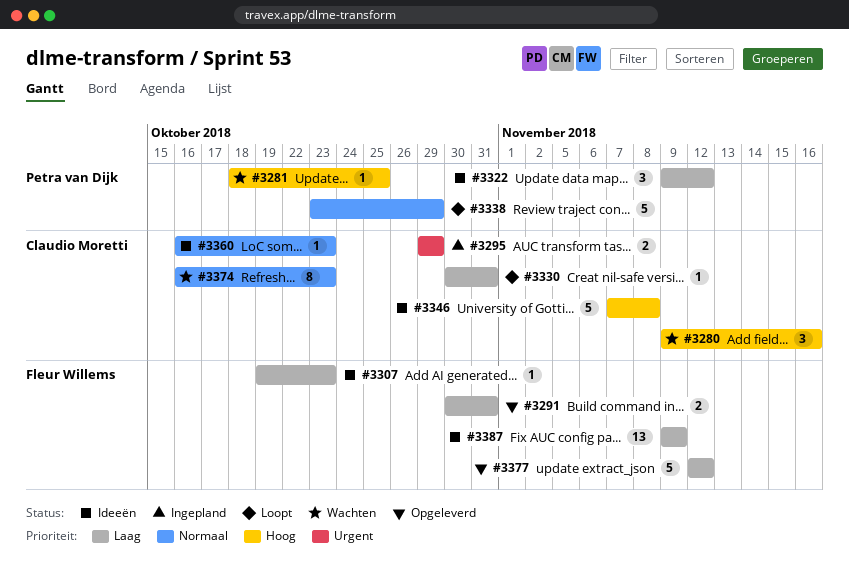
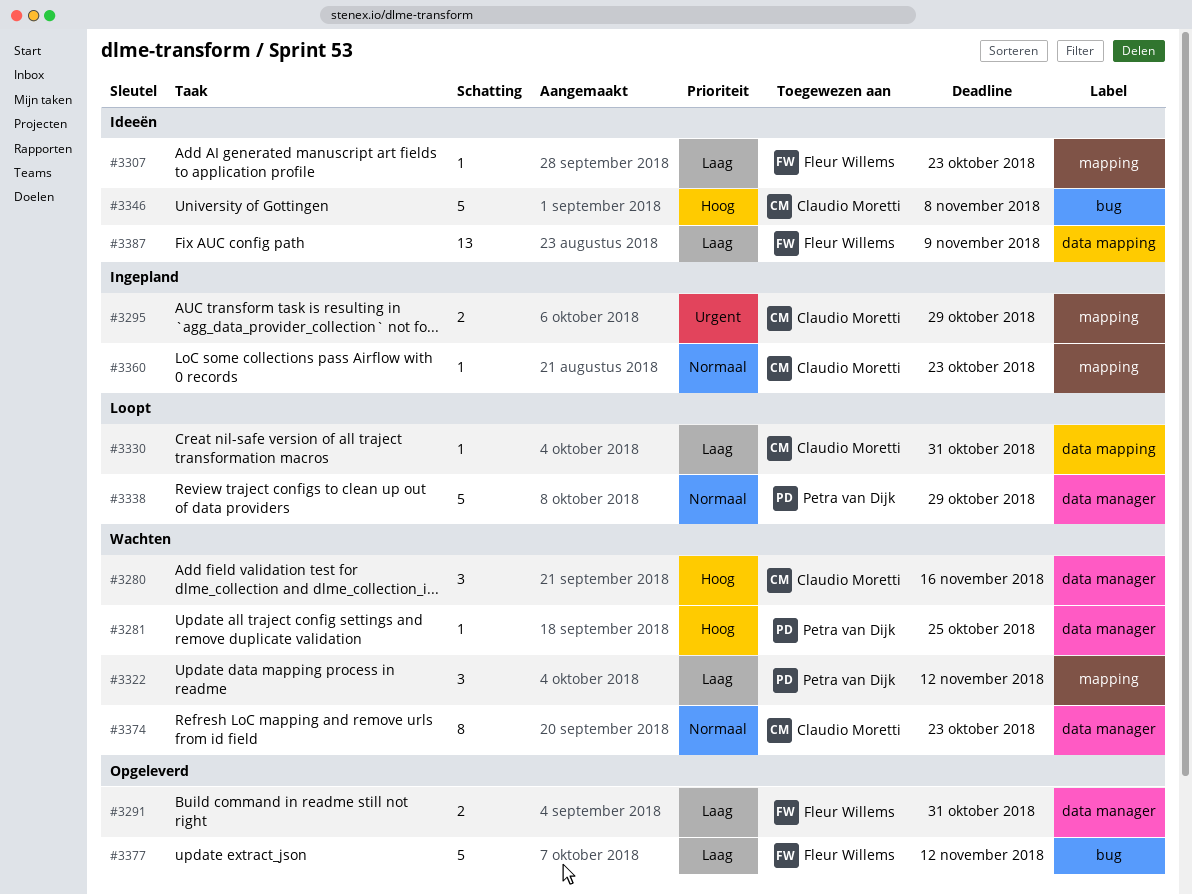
#3322, status: Ideeën -> Wachten
#3360, status: Ideeën -> Ingepland

